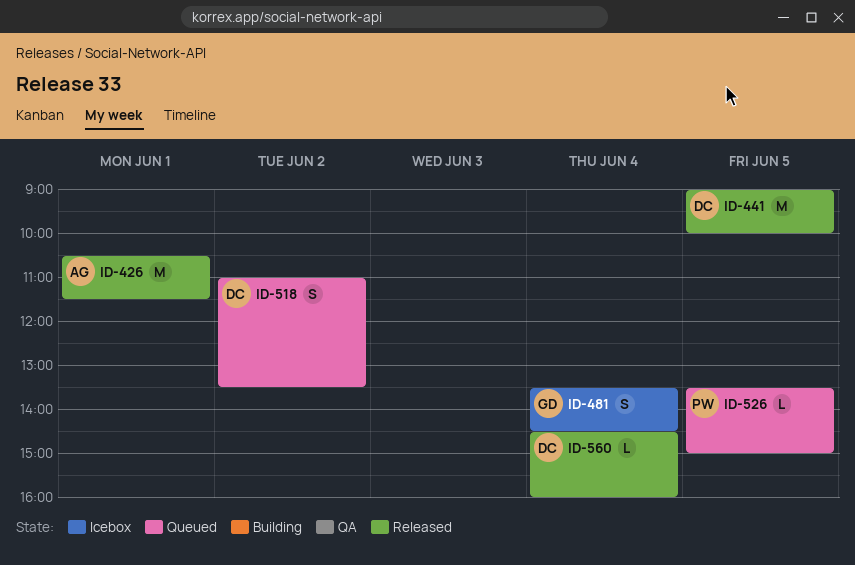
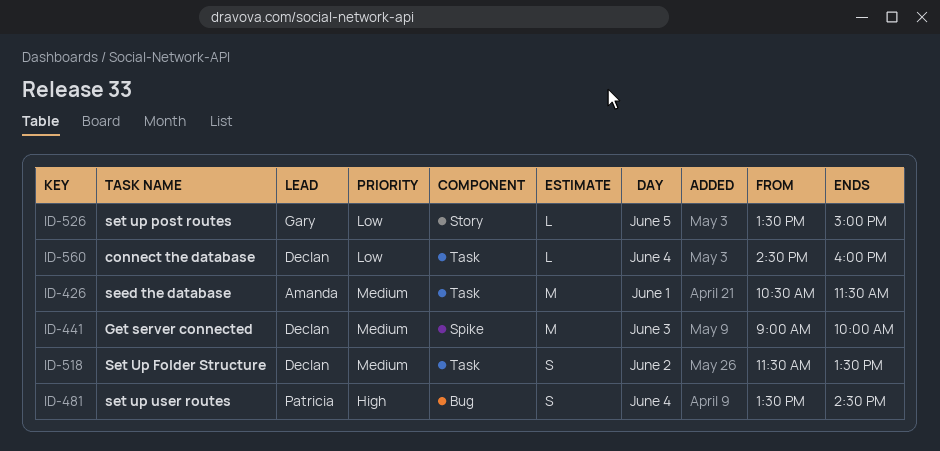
ID-441, day: Jun 5 -> Jun 3
ID-481, owner: Gary -> Patricia
ID-518, begins: 11:00 -> 11:30
ID-526, owner: Patricia -> Gary

